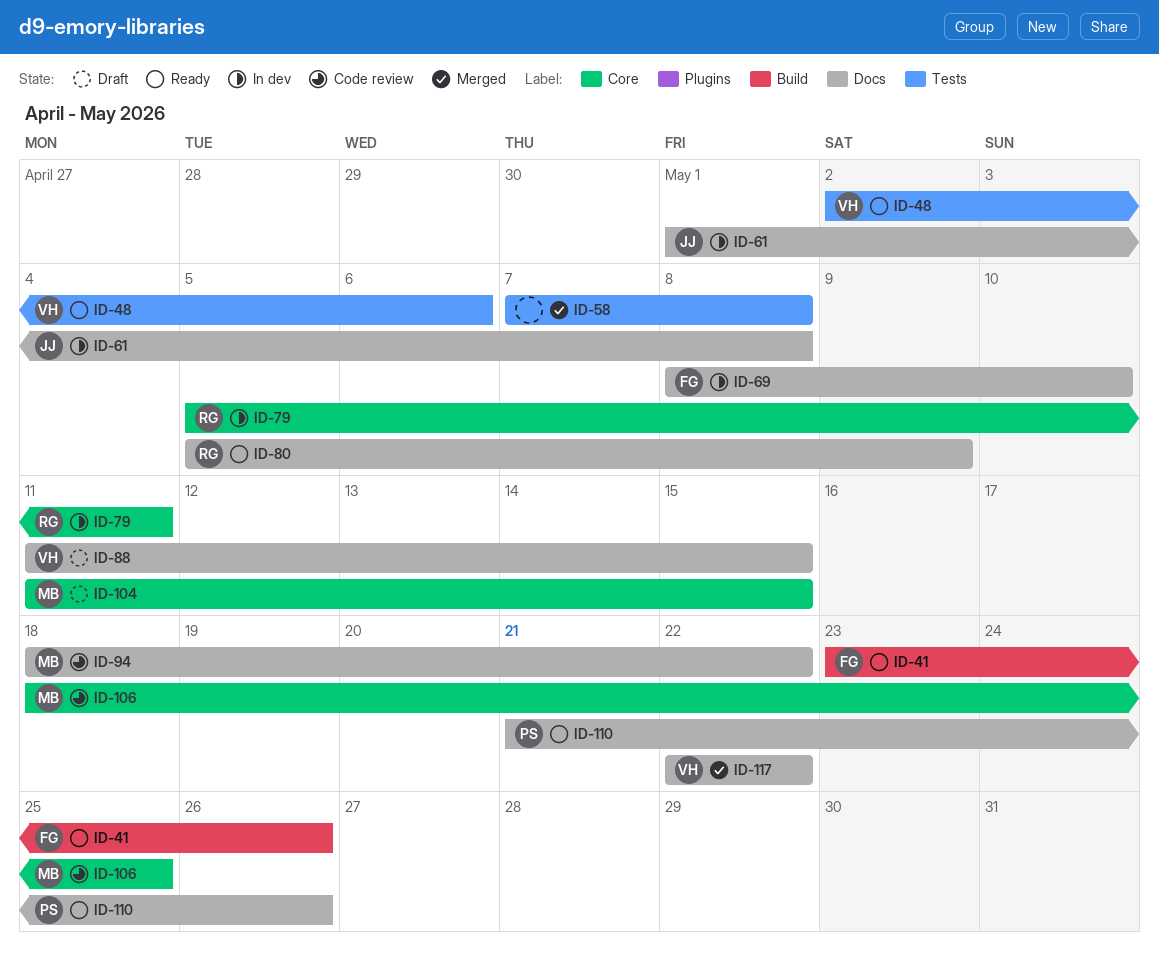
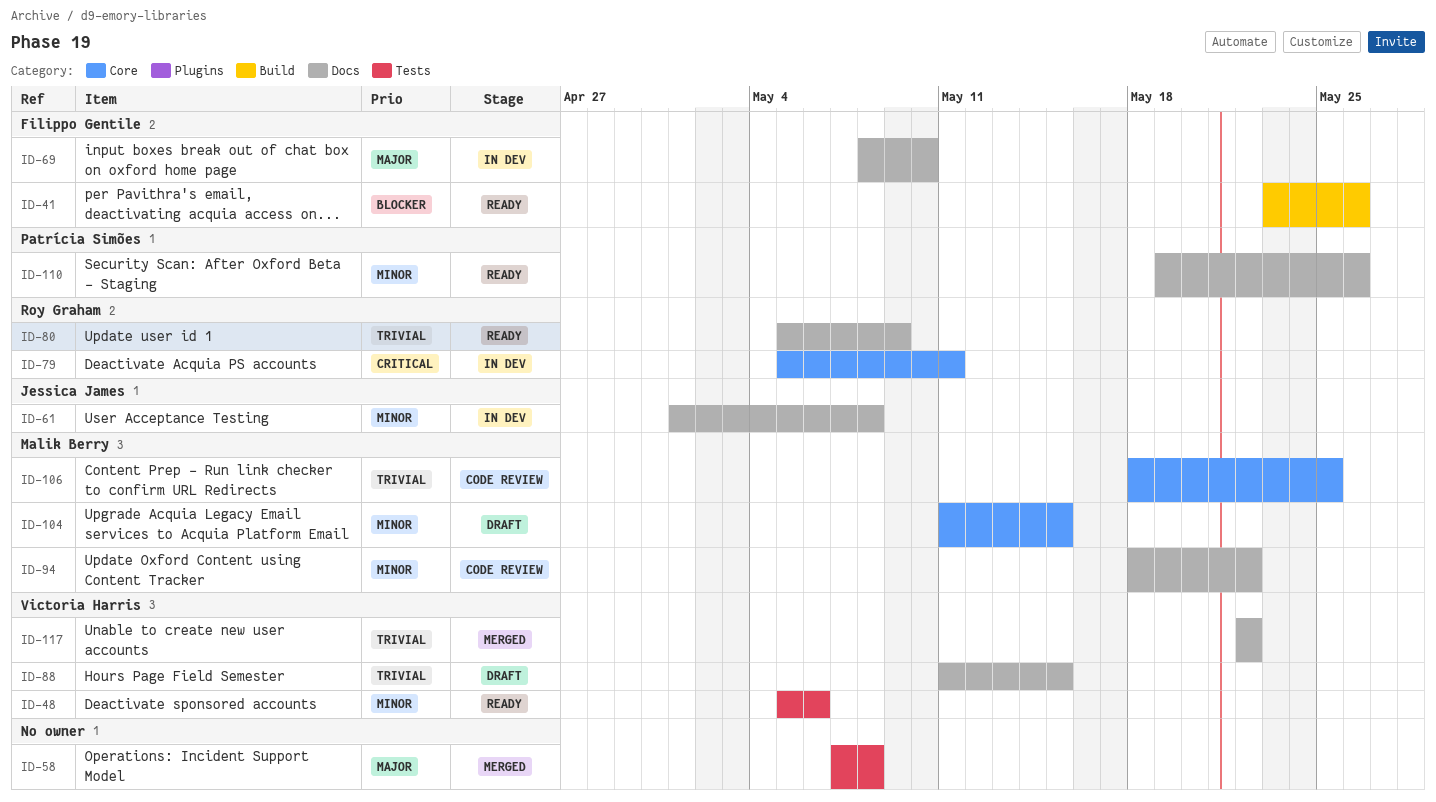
ID-48, start: May 2 -> May 5
ID-110, start: May 21 -> May 19

